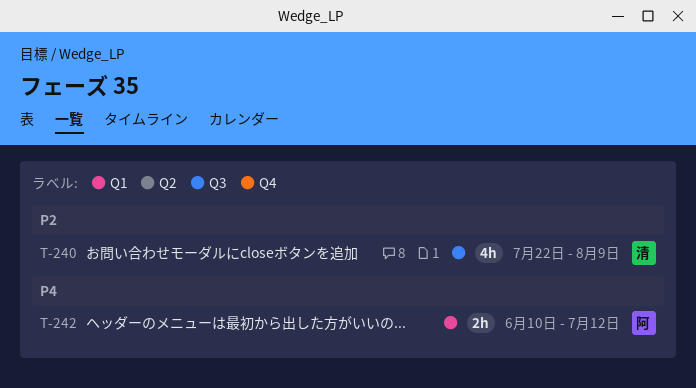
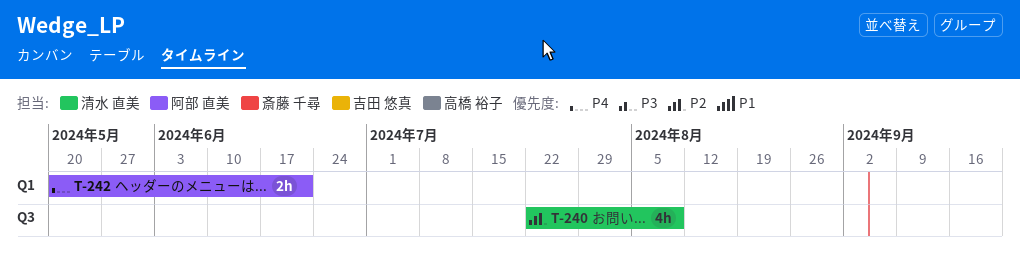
T-242, start: Jun 10 -> May 20
T-242, due: Jul 12 -> Jun 21

